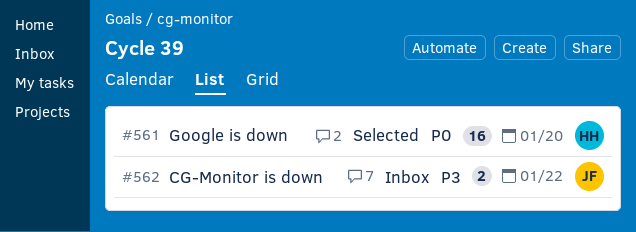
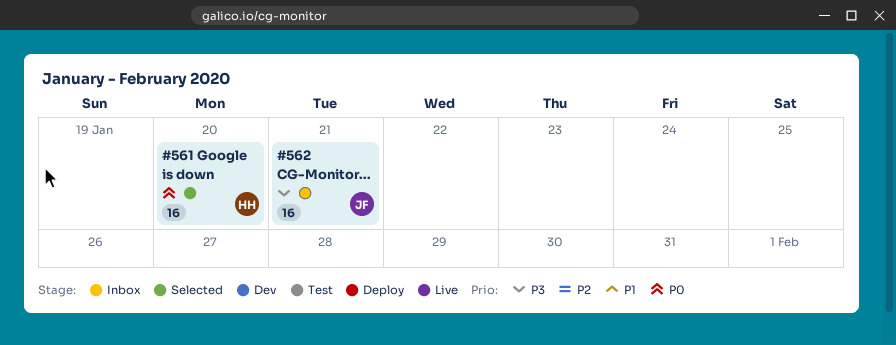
#562, estimate: 2 -> 16
#562, due: Jan 22 -> Jan 21

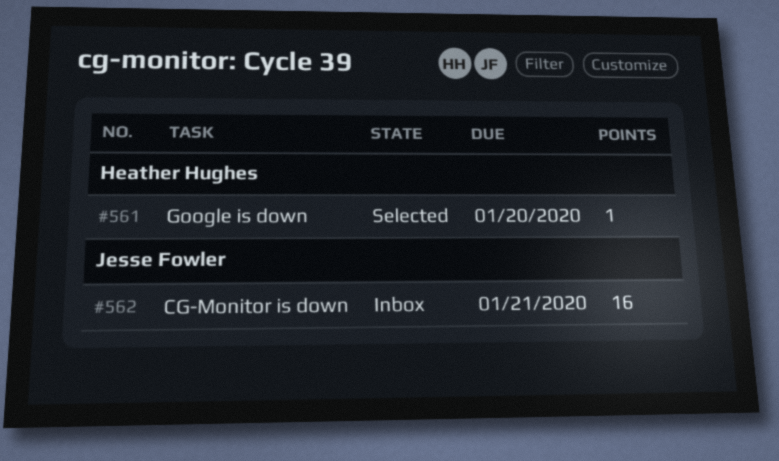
#561, estimate: 16 -> 1

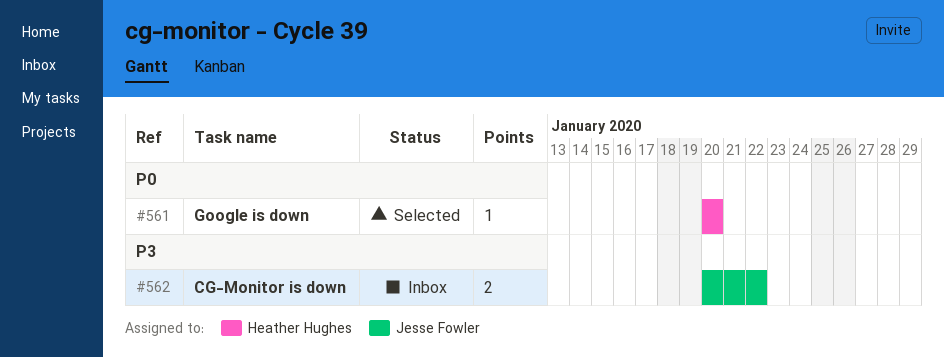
#562, estimate: 16 -> 2
#562, due: Jan 21 -> Jan 22

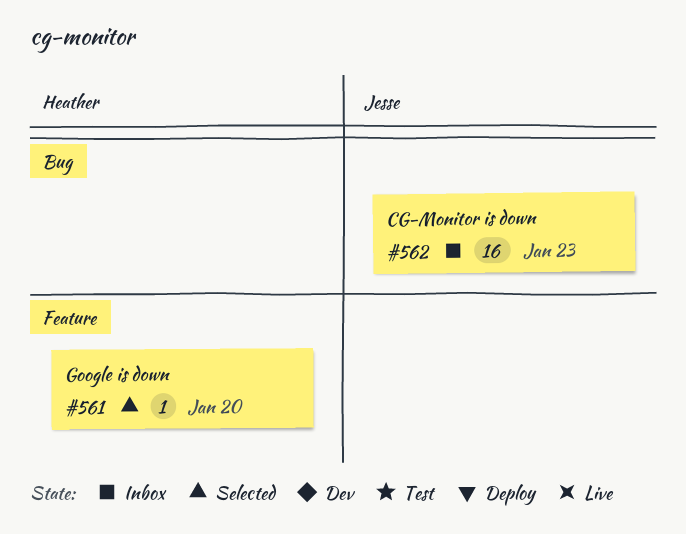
#562, estimate: 2 -> 16
#562, due: Jan 22 -> Jan 23

